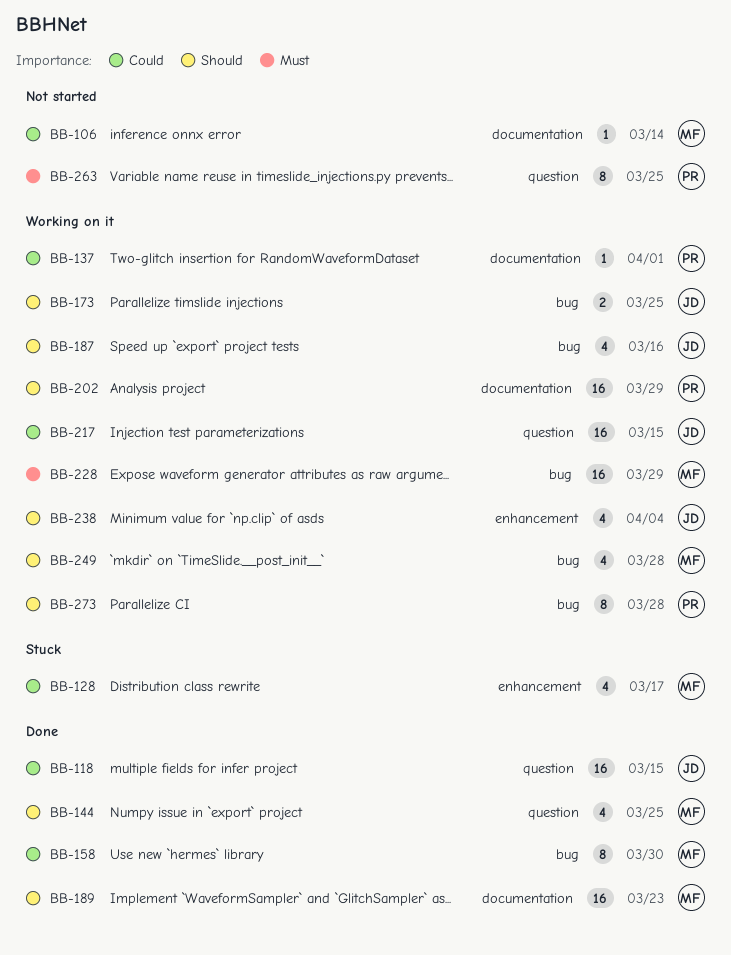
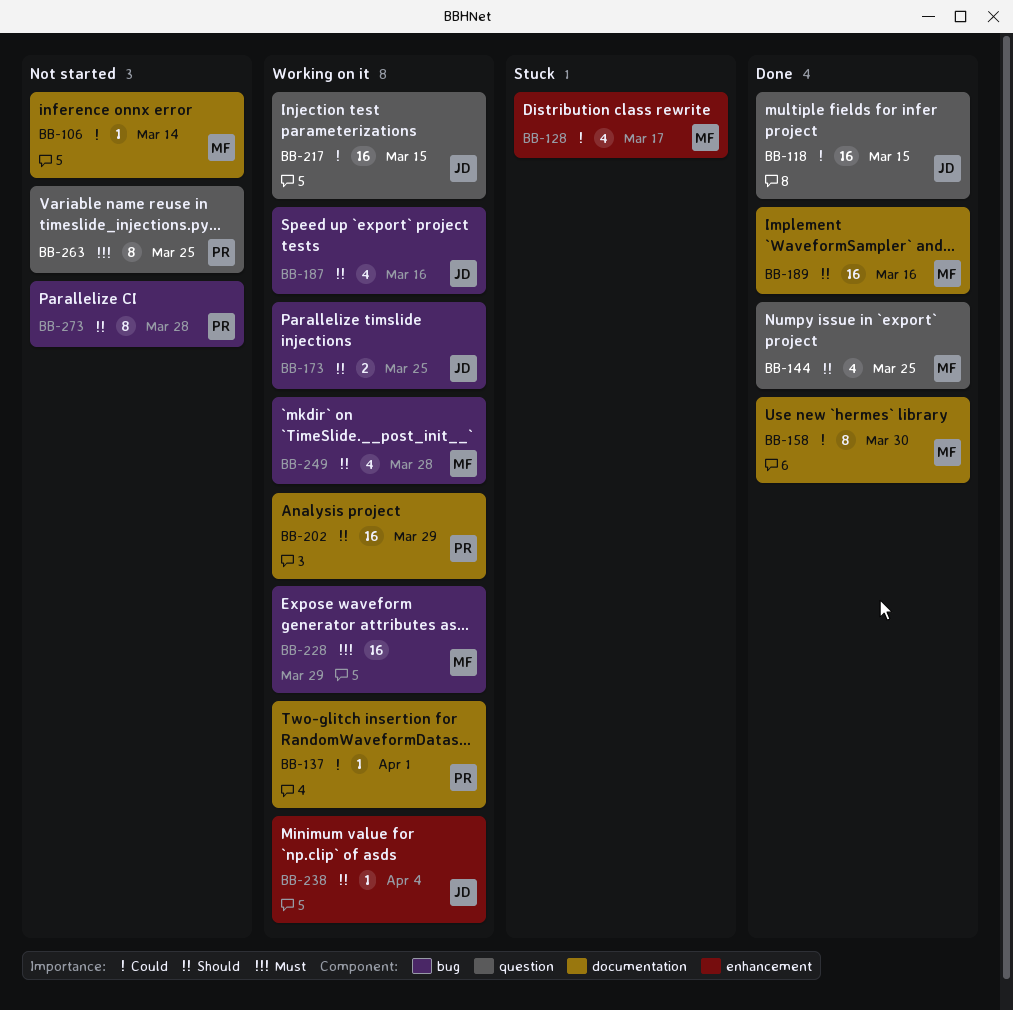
BB-158, label: bug -> documentation
BB-189, due: Mar 23 -> Mar 16
BB-238, estimate: 4 -> 1
BB-273, status: Working on it -> Not started

